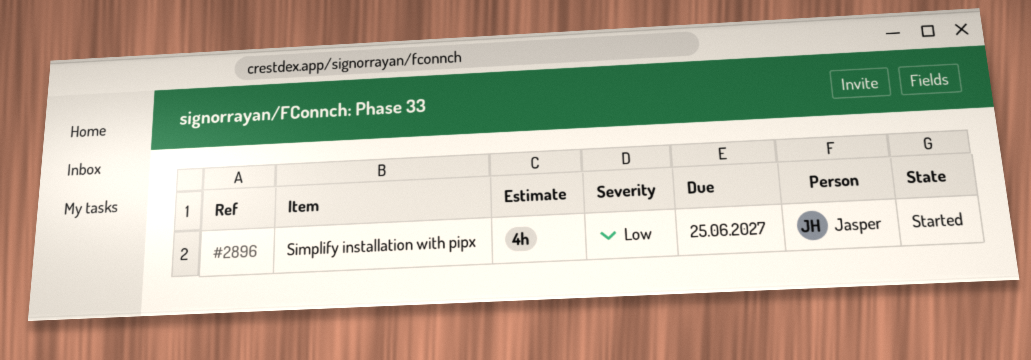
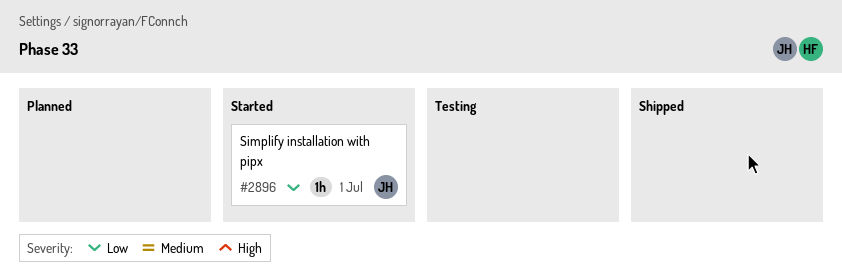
#2896, estimate: 4h -> 1h
#2896, due: Jun 25 -> Jul 1

